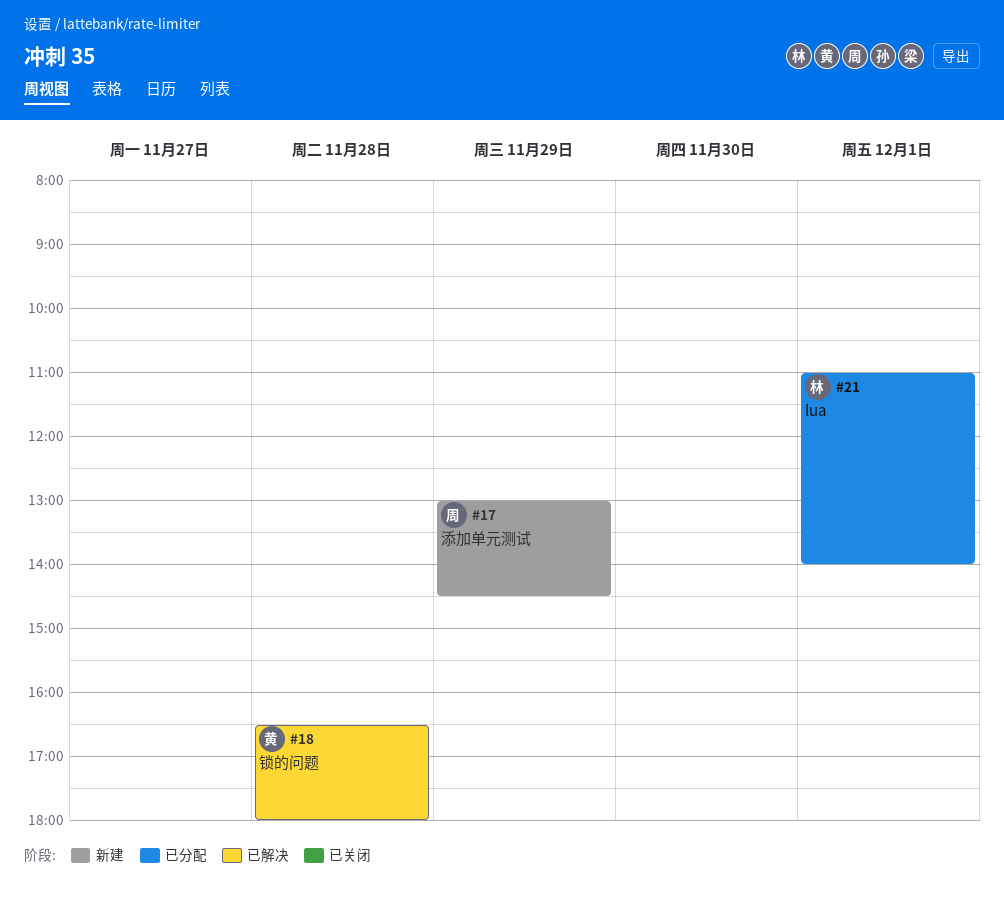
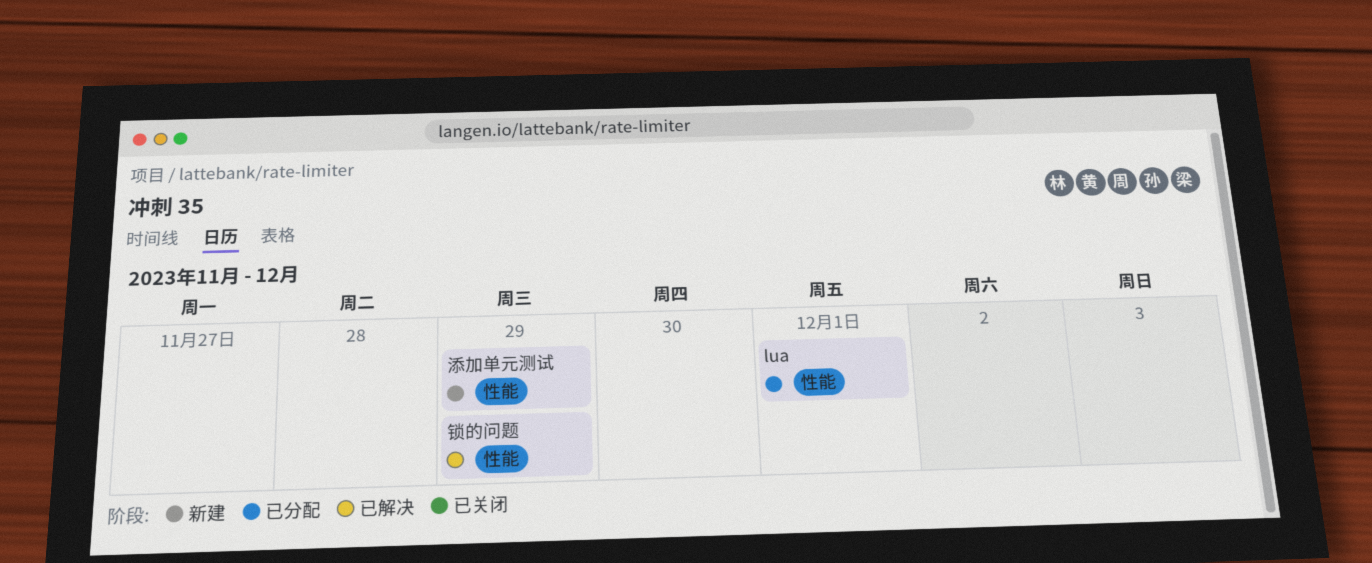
锁的问题, day: Nov 28 -> Nov 29

